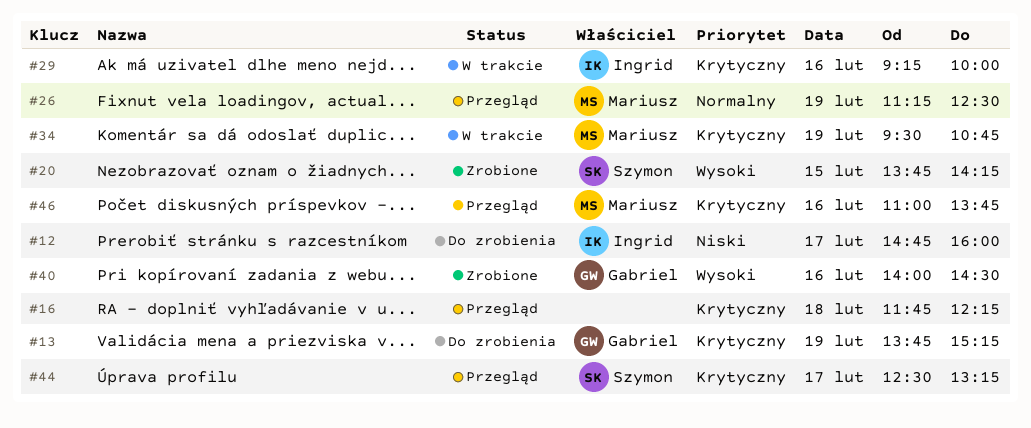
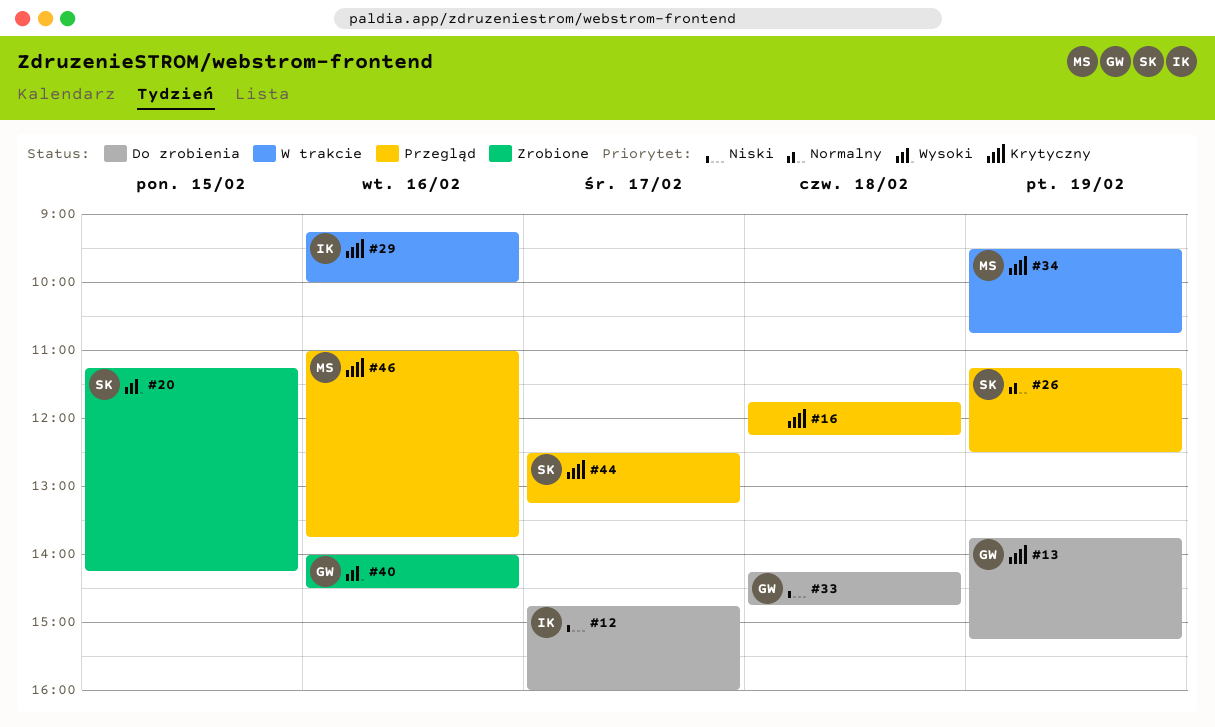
#20, begins: 13:45 -> 11:15
#26, owner: Mariusz -> Szymon
#33: none -> present

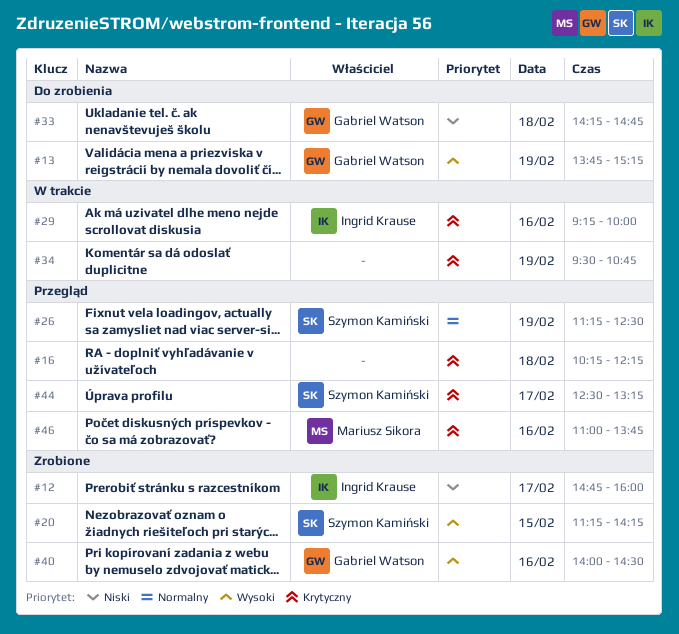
#12, status: Do zrobienia -> Zrobione
#13, priority: Krytyczny -> Wysoki
#16, begins: 11:45 -> 10:15
#34, owner: Mariusz Sikora -> none

